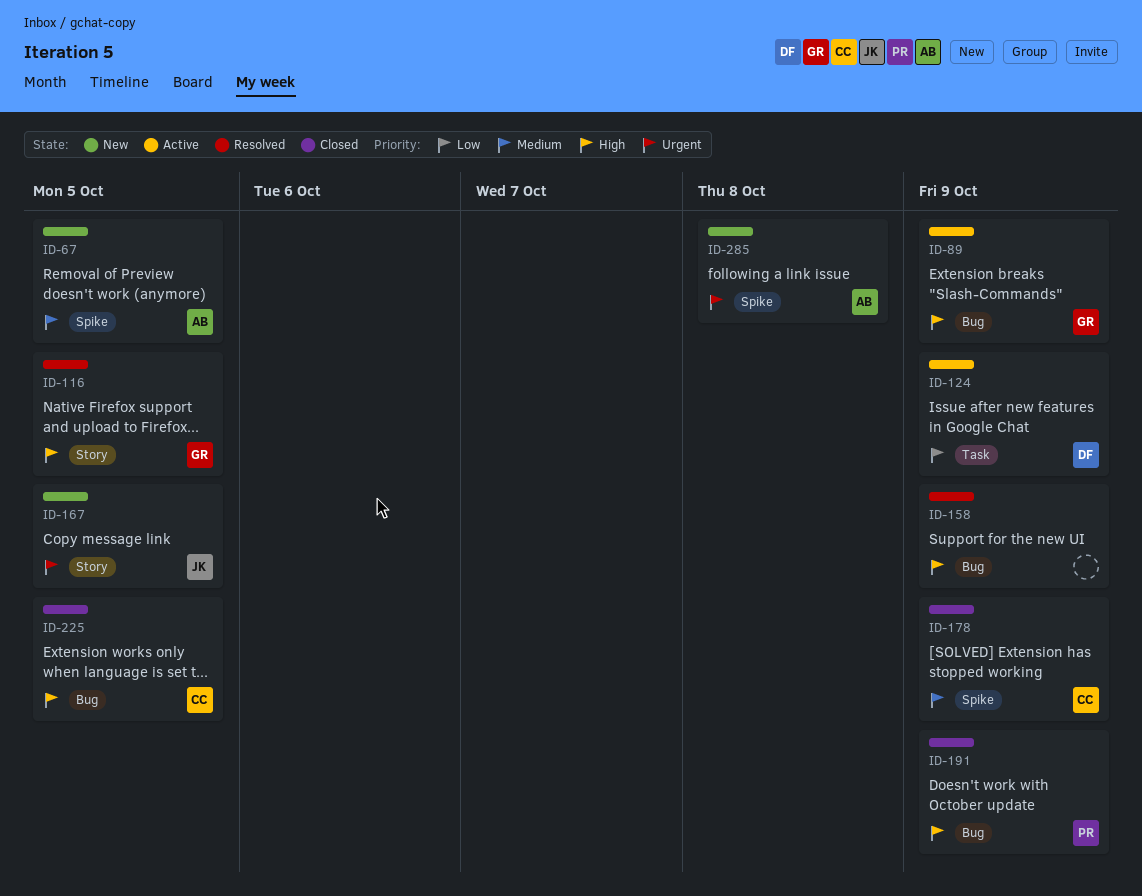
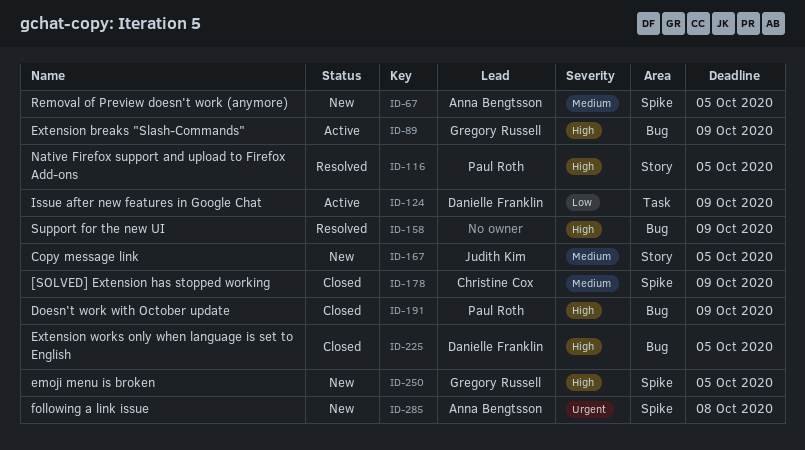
ID-116, owner: Gregory Russell -> Paul Roth
ID-167, priority: Urgent -> Medium
ID-225, owner: Christine Cox -> Danielle Franklin
ID-250: none -> present

